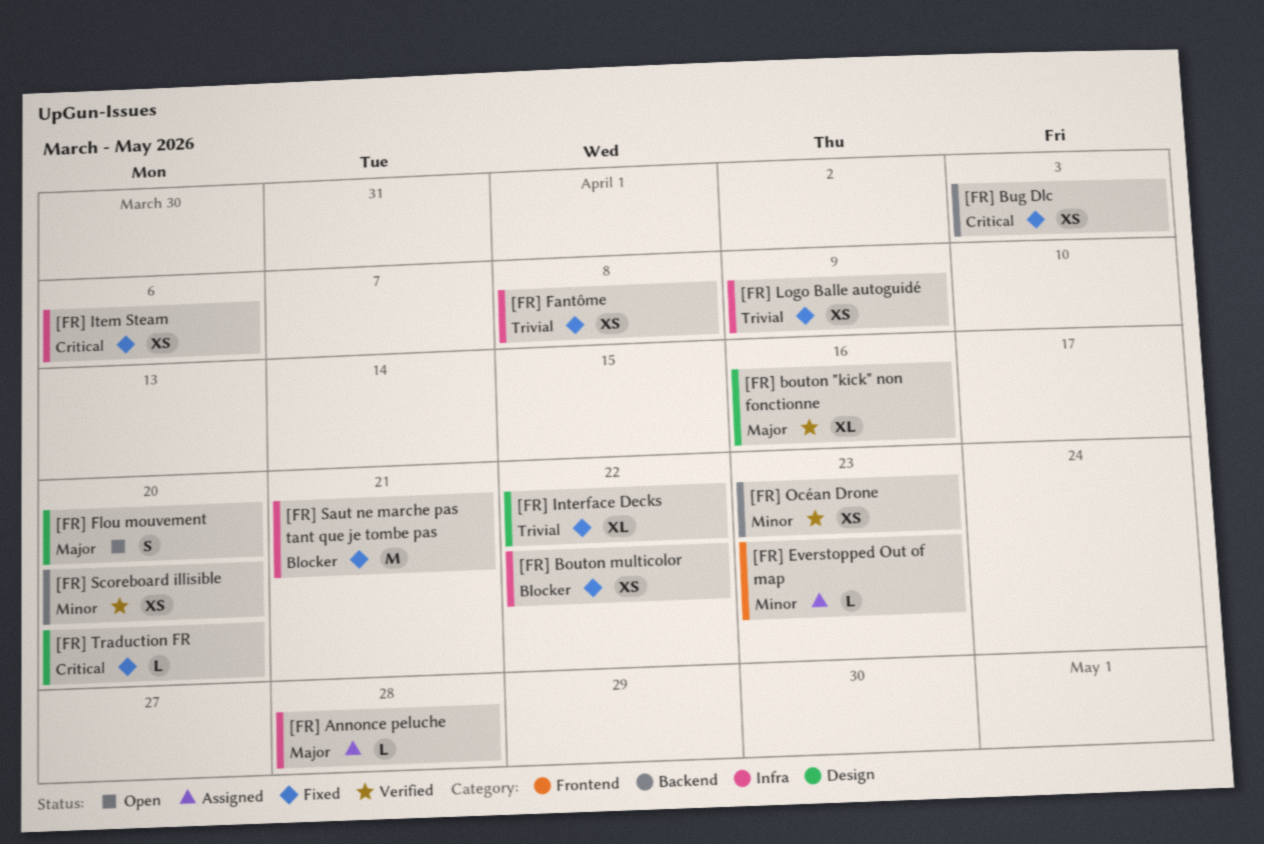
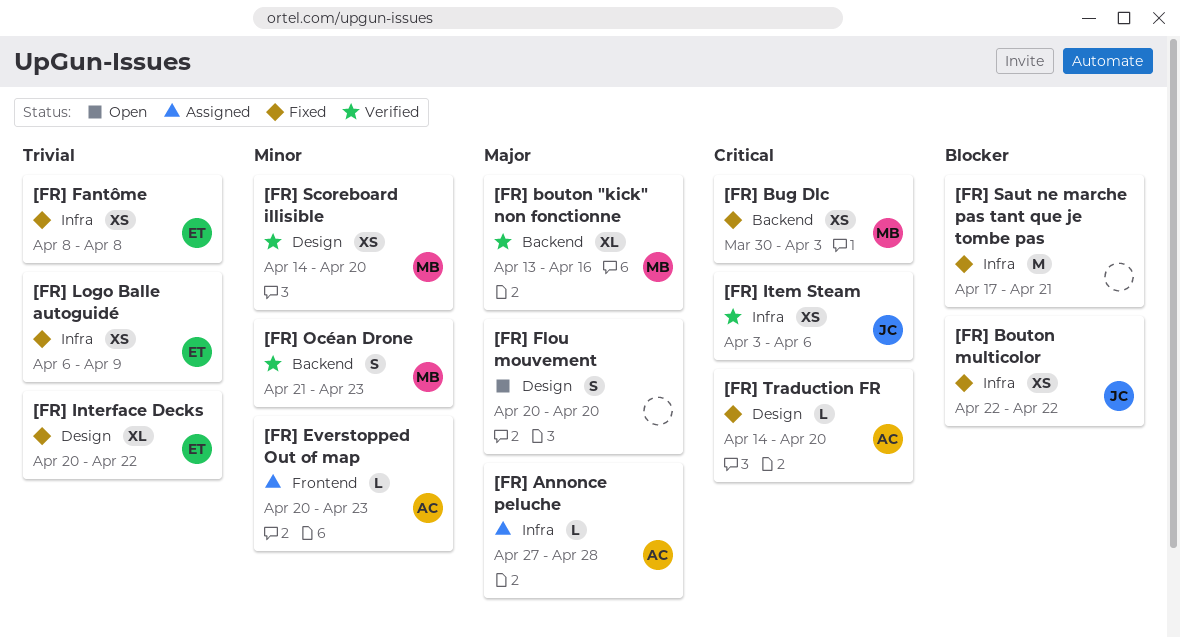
[FR] bouton "kick" non fonctionne, label: Design -> Backend
[FR] Item Steam, status: Fixed -> Verified
[FR] Océan Drone, estimate: XS -> S
[FR] Scoreboard illisible, label: Backend -> Design

